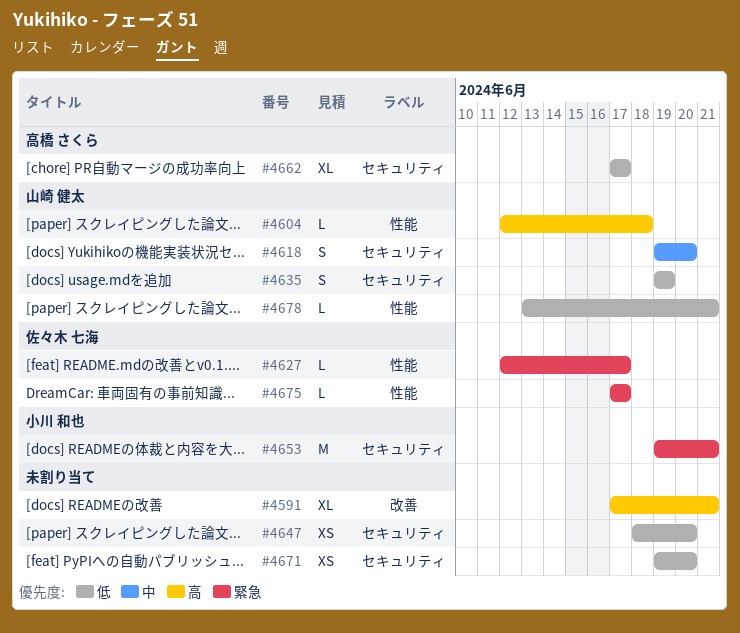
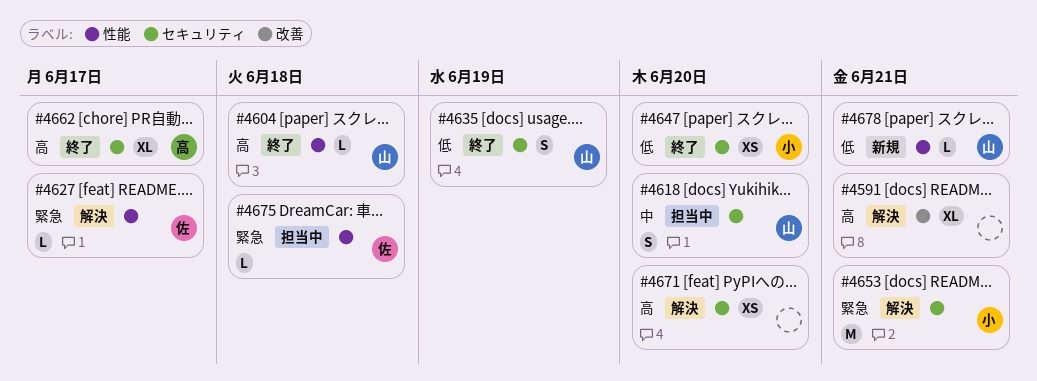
#4647, owner: none -> 小川 和也
#4662, priority: 低 -> 高
#4671, priority: 低 -> 高
#4675, due: Jun 17 -> Jun 18

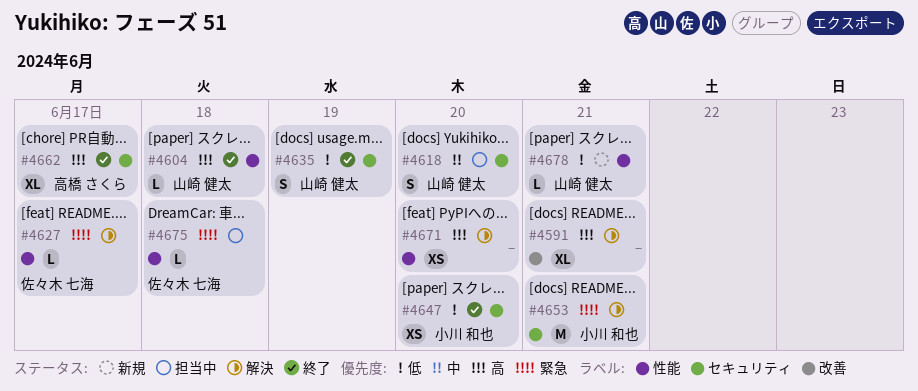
#4671, label: セキュリティ -> 性能

